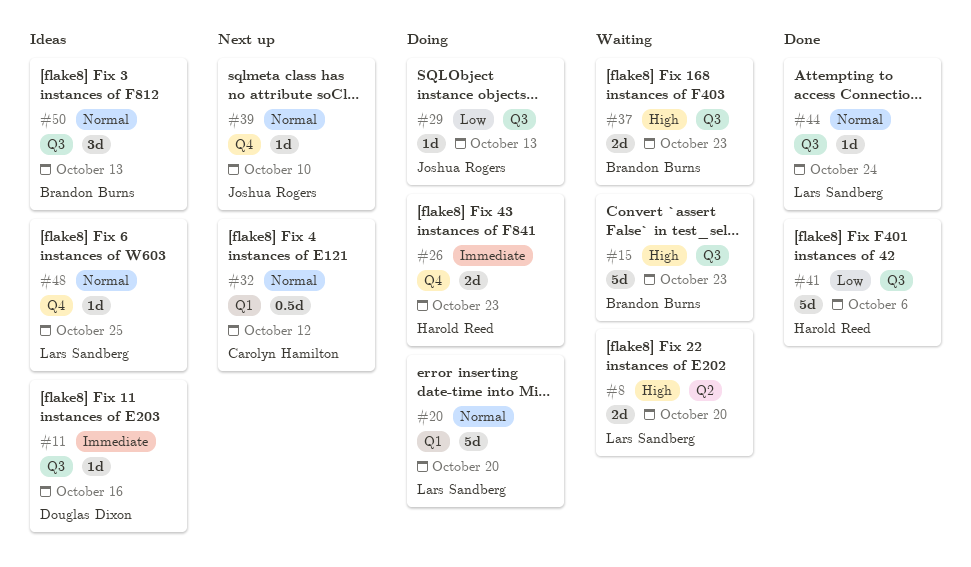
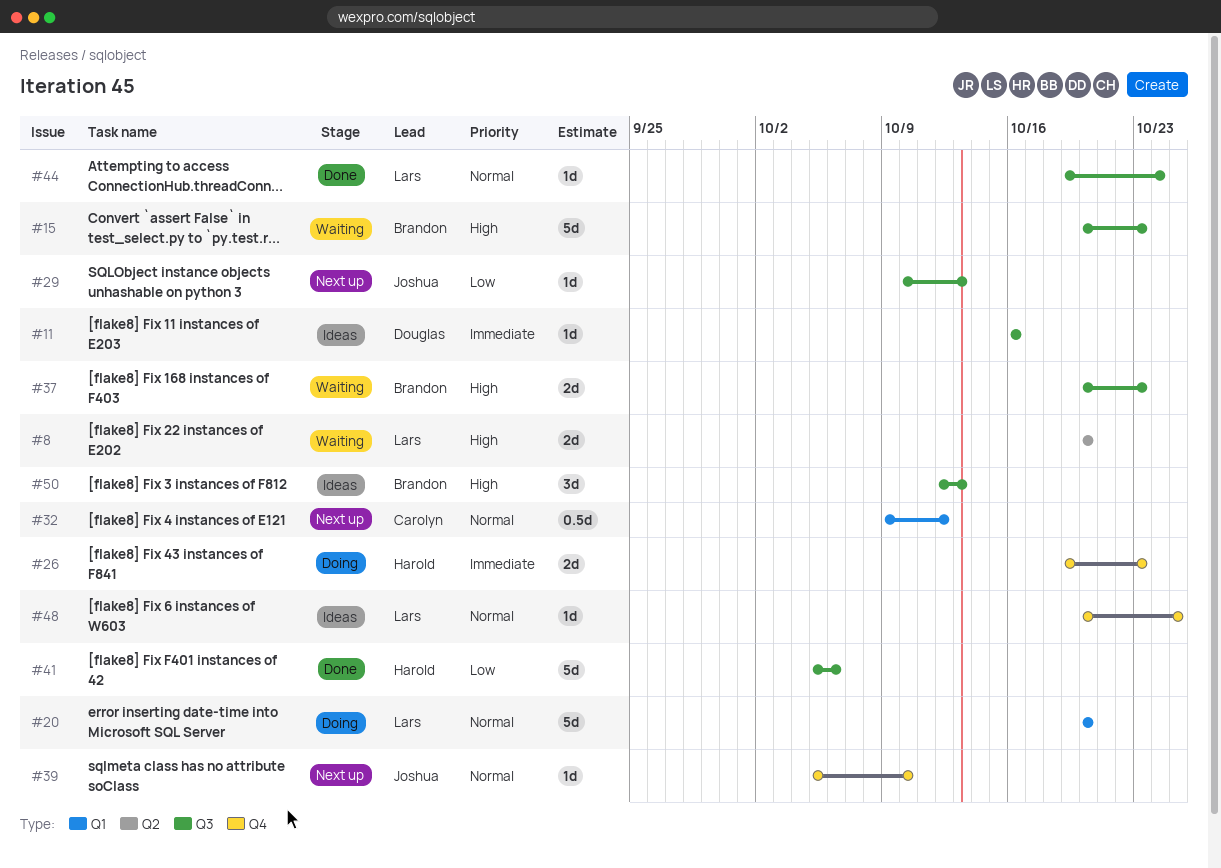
#29, status: Doing -> Next up
#50, priority: Normal -> High

